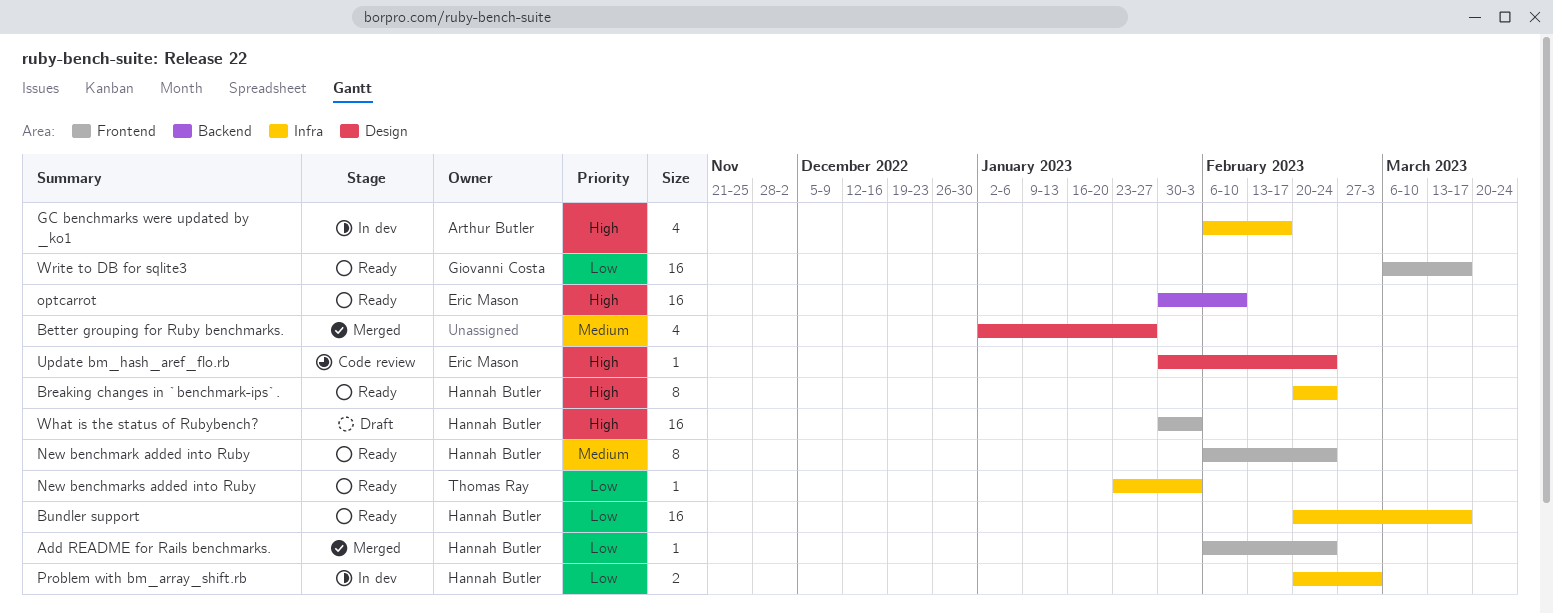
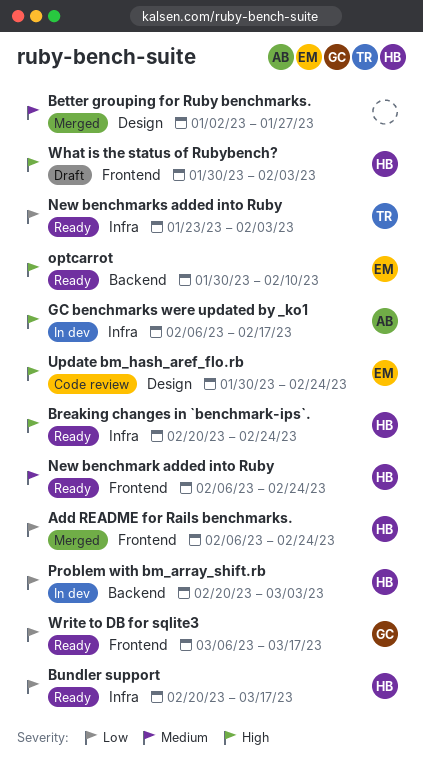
Problem with bm_array_shift.rb, label: Infra -> Backend

